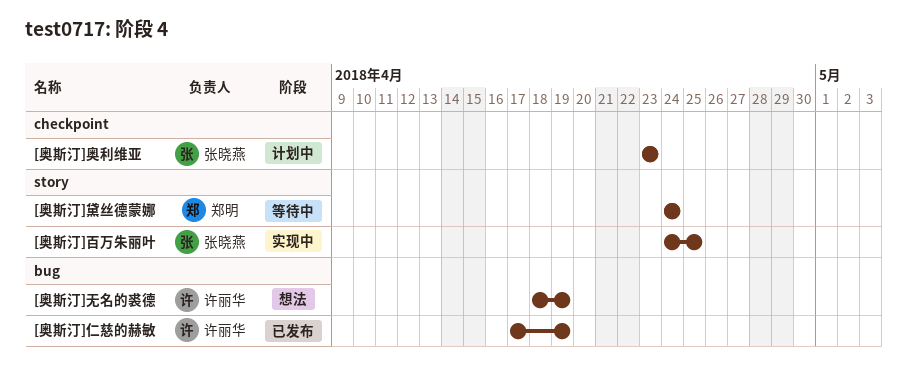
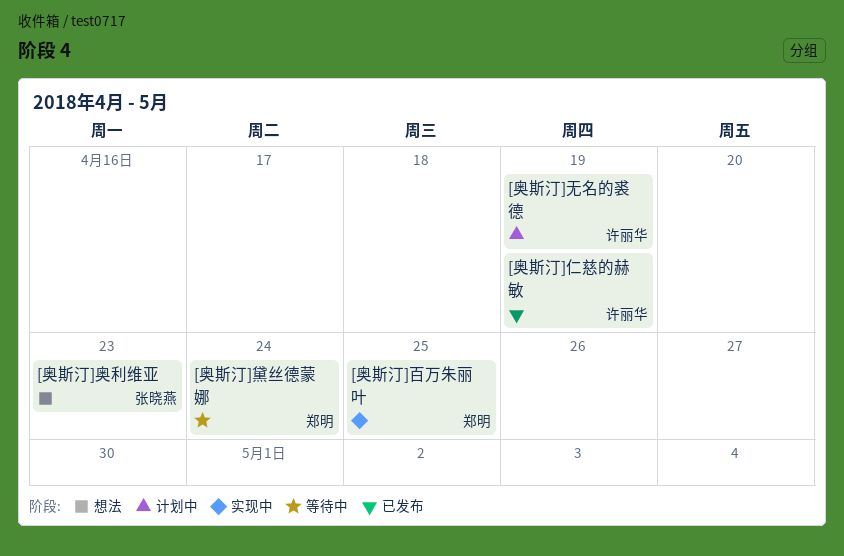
[奥斯汀]奥利维亚, status: 计划中 -> 想法
[奥斯汀]无名的裘德, status: 想法 -> 计划中
[奥斯汀]百万朱丽叶, owner: 张晓燕 -> 郑明

